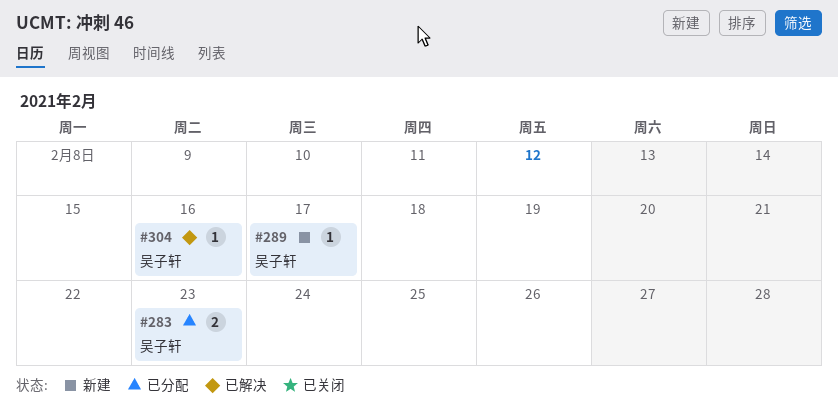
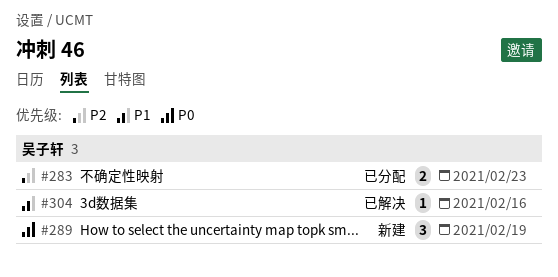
#289, estimate: 1 -> 3
#289, due: Feb 17 -> Feb 19

